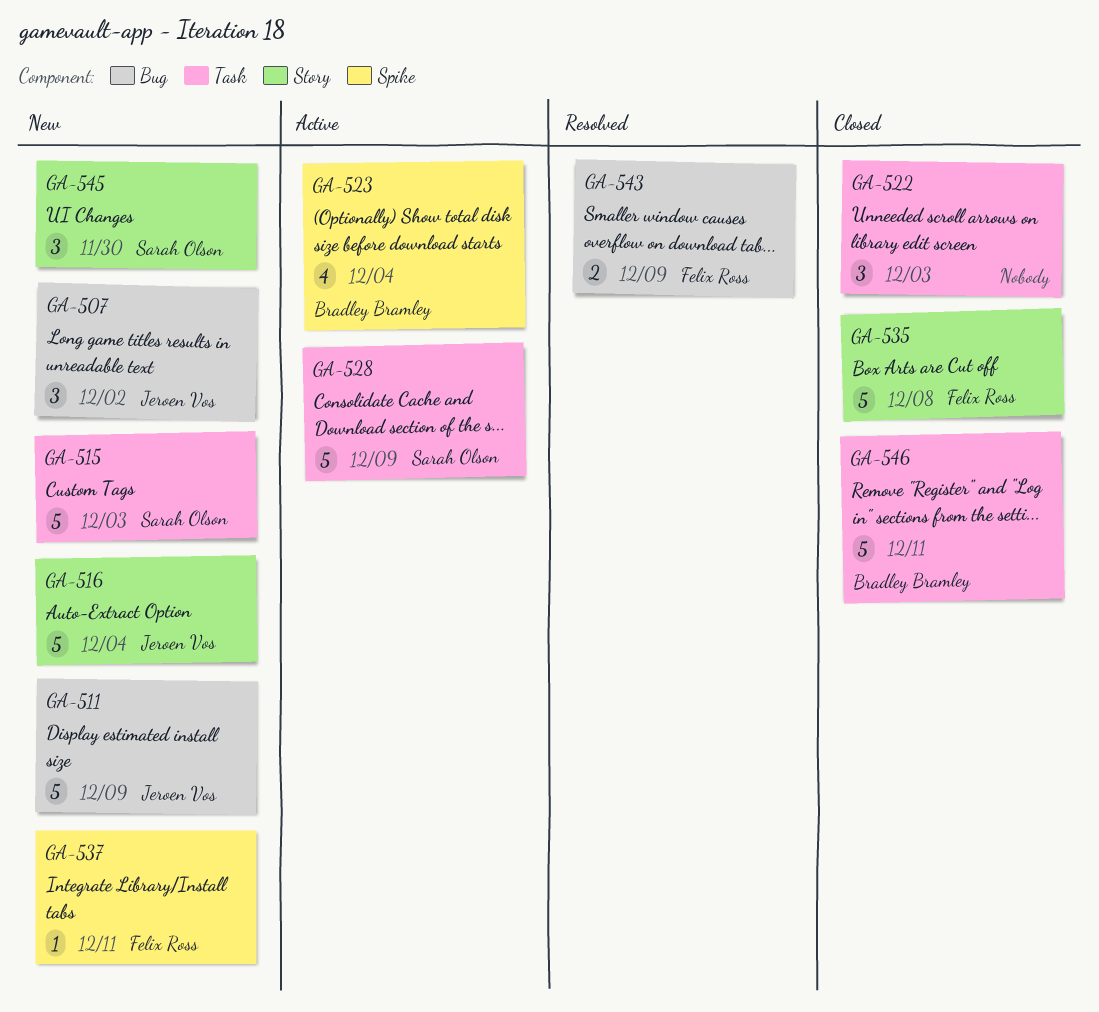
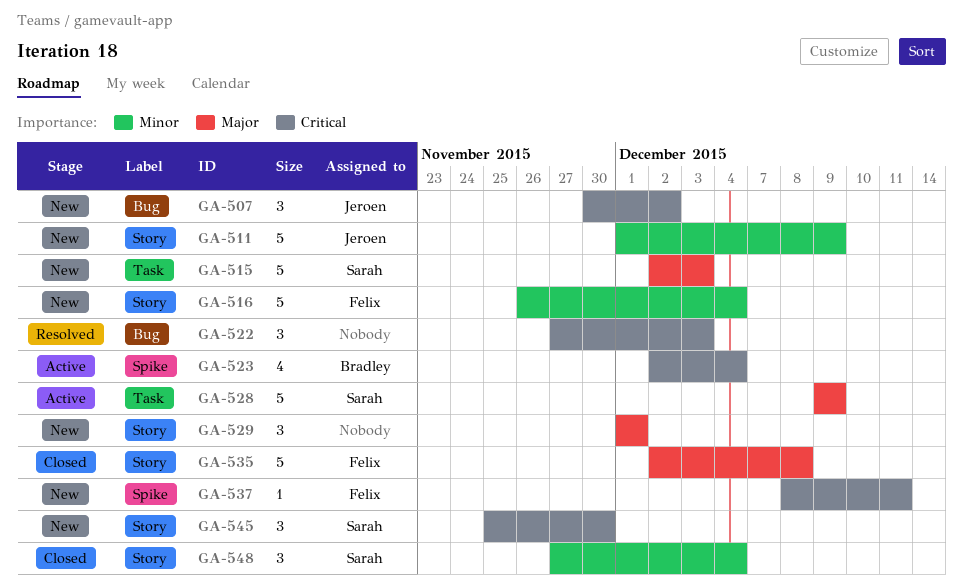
GA-511, label: Bug -> Story
GA-516, owner: Jeroen Vos -> Felix Ross
GA-522, status: Closed -> Resolved
GA-522, label: Task -> Bug
GA-529: none -> present
GA-543: present -> none
GA-546: present -> none
GA-548: none -> present

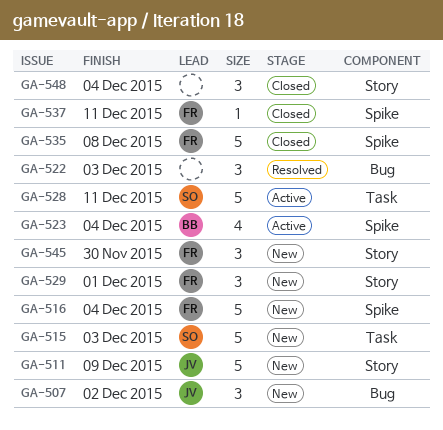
GA-516, label: Story -> Spike
GA-528, due: Dec 9 -> Dec 11
GA-529, owner: none -> Felix
GA-535, label: Story -> Spike
GA-537, status: New -> Closed
GA-545, owner: Sarah -> Felix
GA-548, owner: Sarah -> none

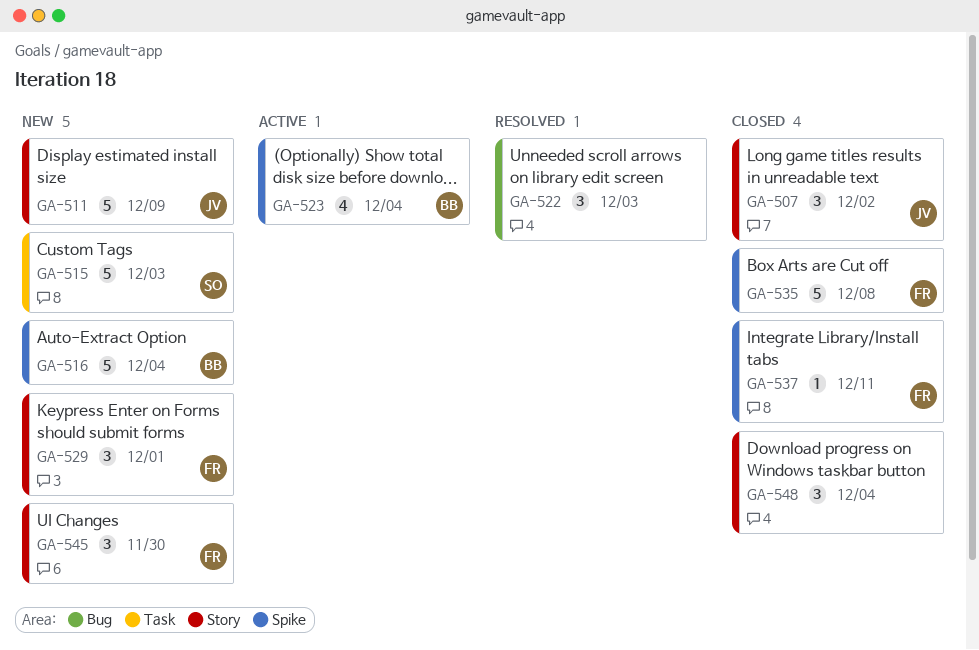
GA-507, status: New -> Closed
GA-507, label: Bug -> Story
GA-516, owner: FR -> BB
GA-528: present -> none

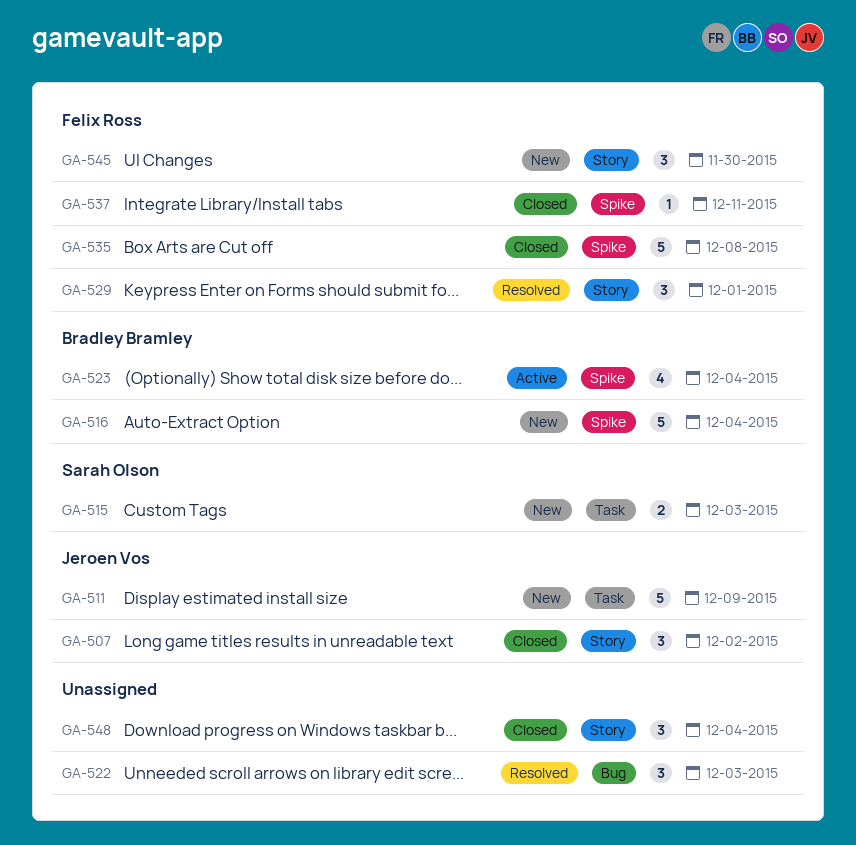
GA-511, label: Story -> Task
GA-515, estimate: 5 -> 2
GA-529, status: New -> Resolved

